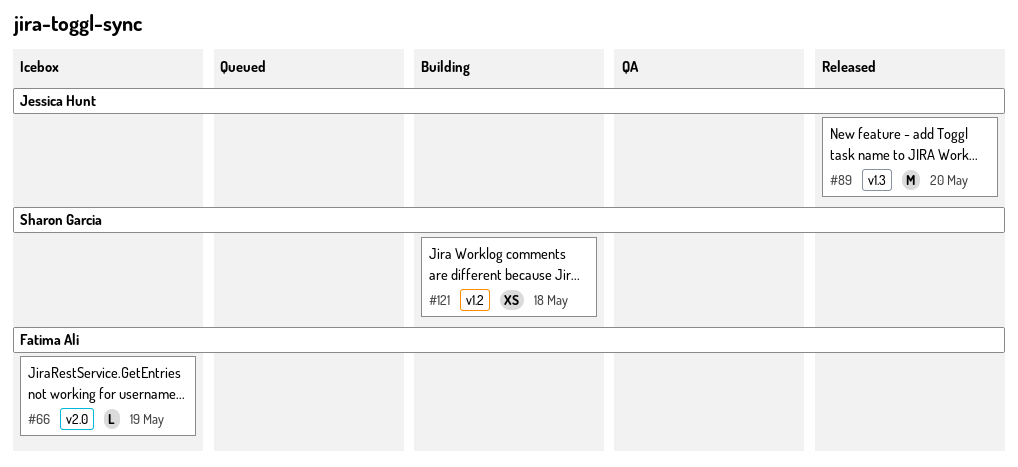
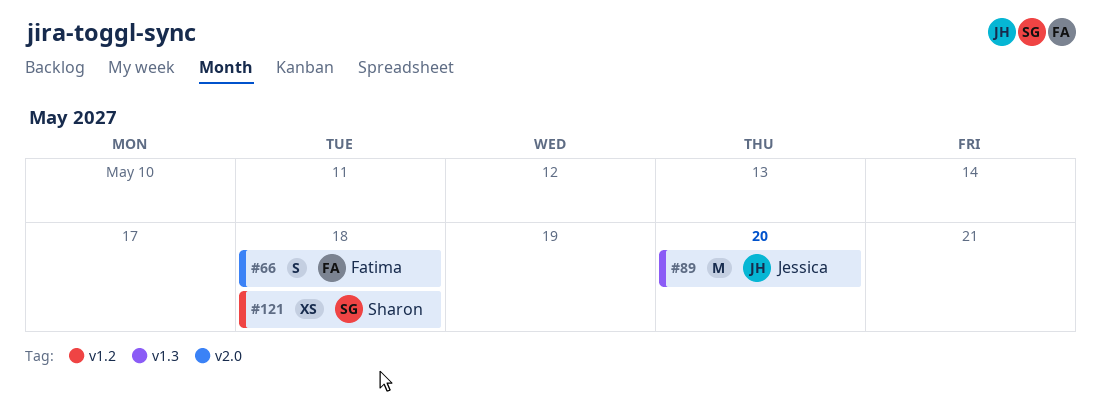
#66, estimate: L -> S
#66, due: May 19 -> May 18

